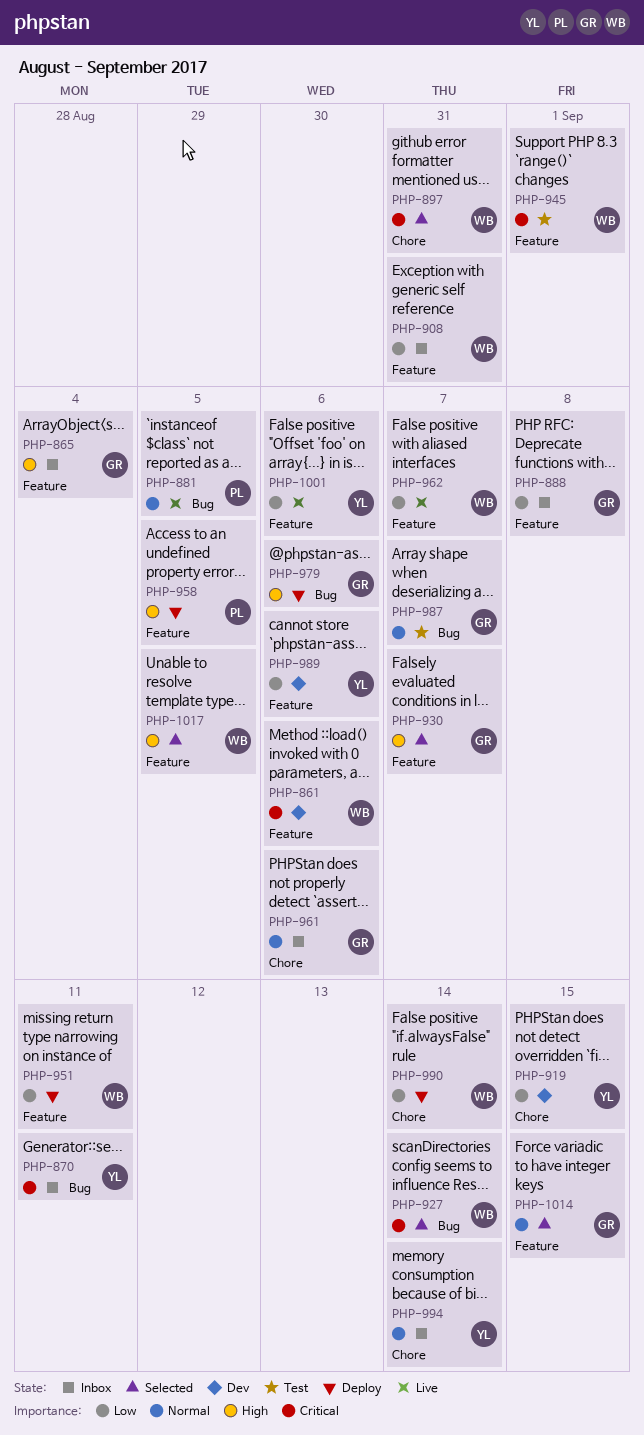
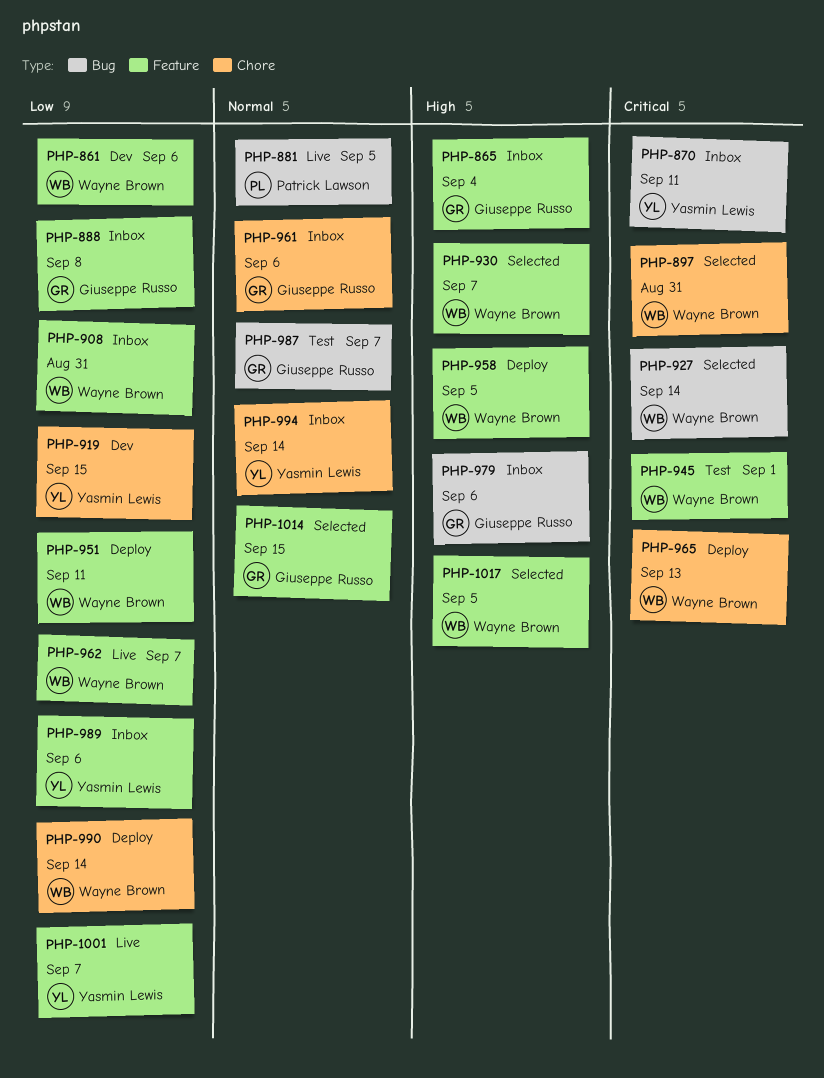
PHP-861, priority: Critical -> Low
PHP-930, owner: Giuseppe Russo -> Wayne Brown
PHP-958, owner: Patrick Lawson -> Wayne Brown
PHP-965: none -> present
PHP-979, status: Deploy -> Inbox
PHP-989, status: Dev -> Inbox
PHP-1001, due: Sep 6 -> Sep 7

